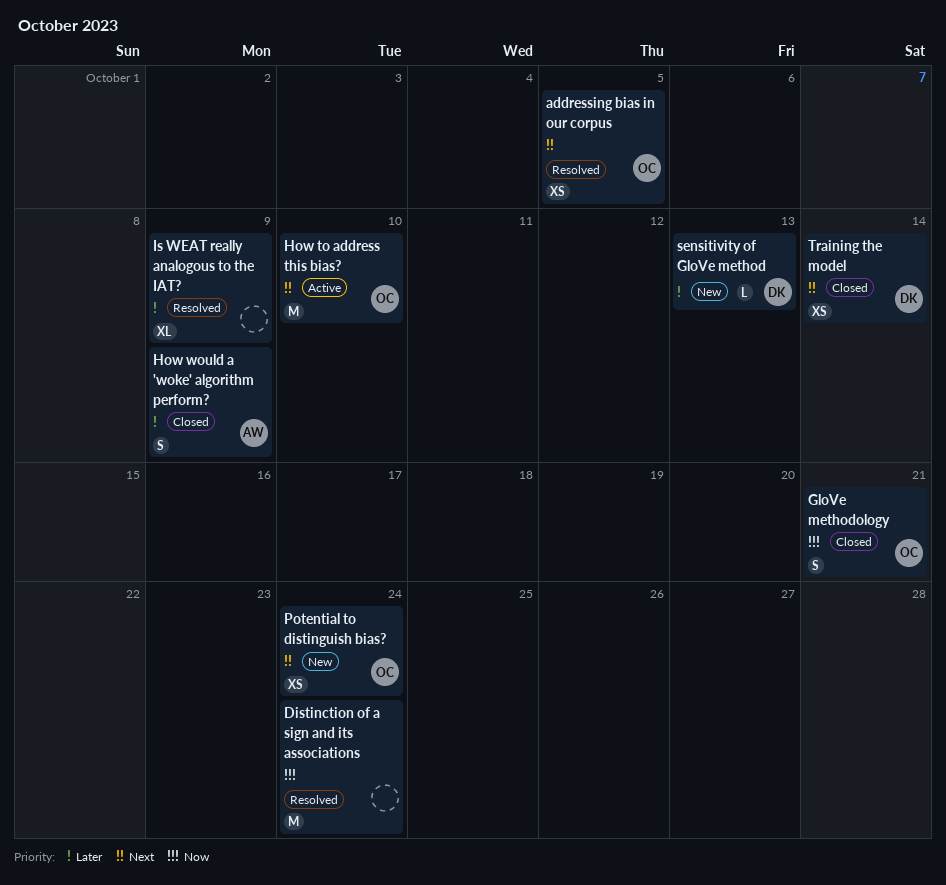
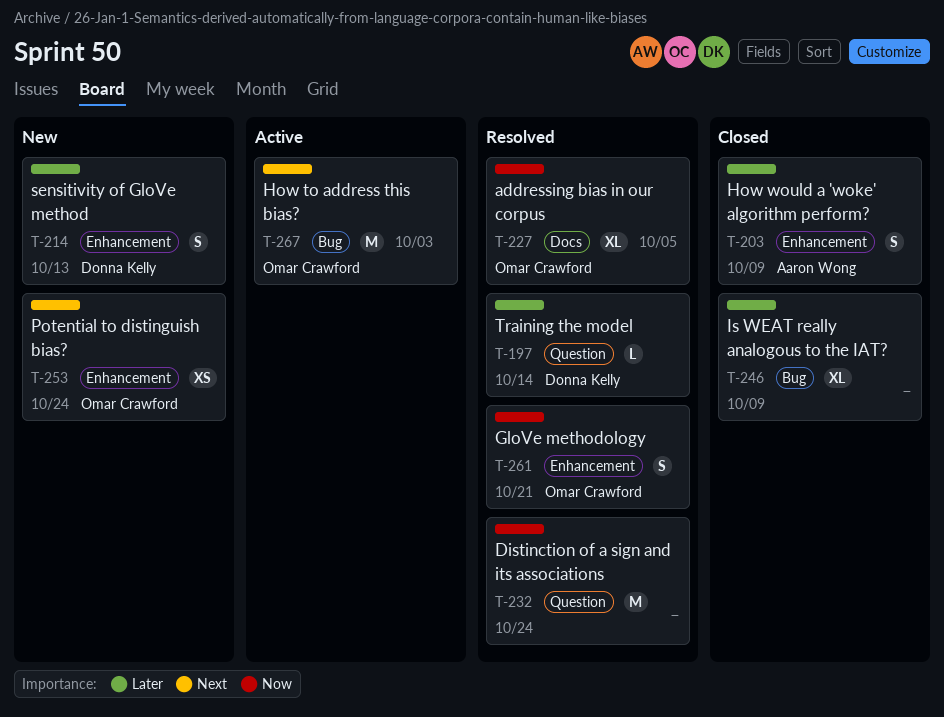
addressing bias in our corpus, priority: Next -> Now
addressing bias in our corpus, estimate: XS -> XL
GloVe methodology, status: Closed -> Resolved
How to address this bias?, due: Oct 10 -> Oct 3
Is WEAT really analogous to the IAT?, status: Resolved -> Closed
sensitivity of GloVe method, estimate: L -> S
Training the model, status: Closed -> Resolved
Training the model, priority: Next -> Later
Training the model, estimate: XS -> L

